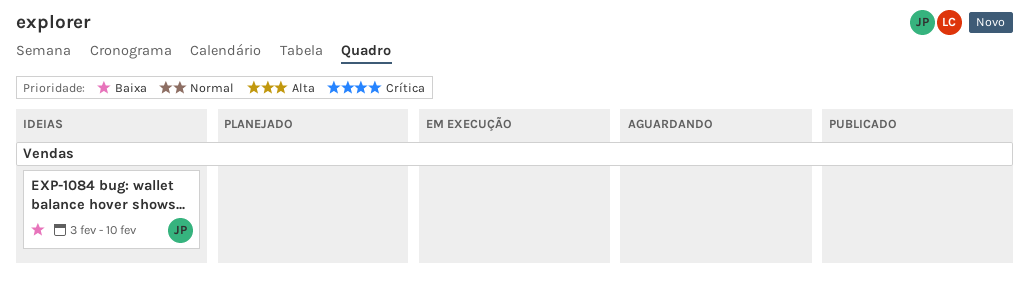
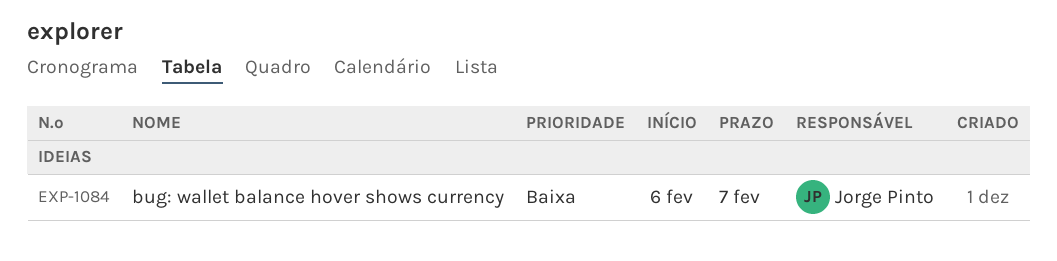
EXP-1084, start: Feb 3 -> Feb 6
EXP-1084, due: Feb 10 -> Feb 7

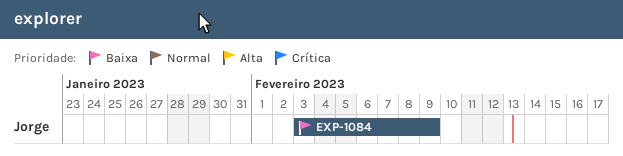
EXP-1084, start: Feb 6 -> Feb 3
EXP-1084, due: Feb 7 -> Feb 9

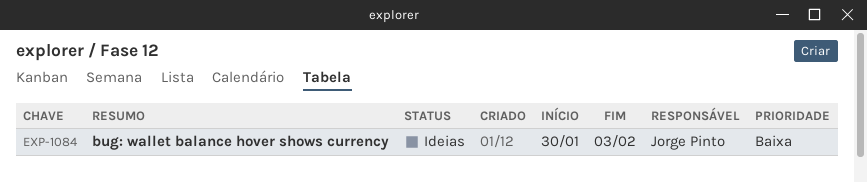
EXP-1084, start: Feb 3 -> Jan 30
EXP-1084, due: Feb 9 -> Feb 3

